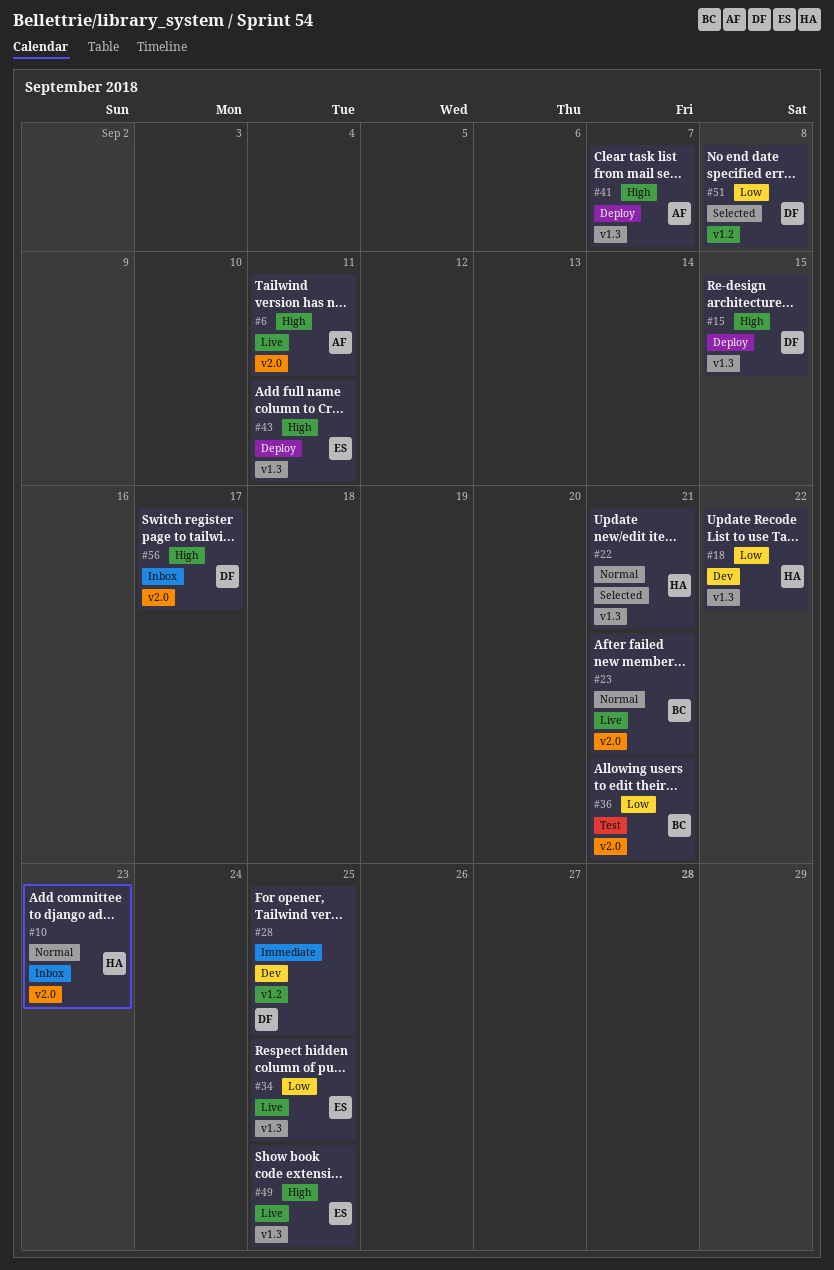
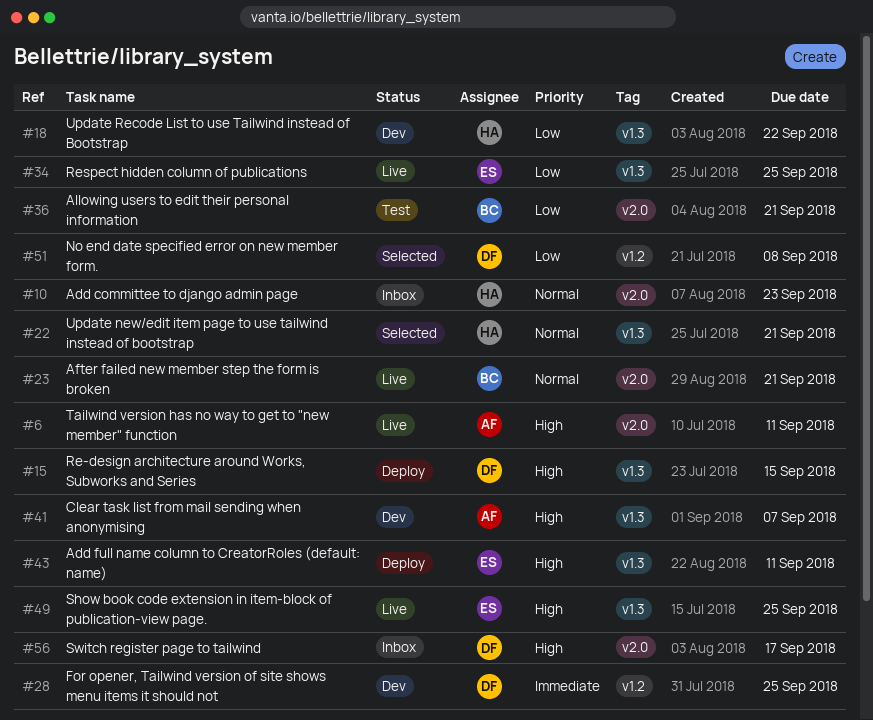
#41, status: Deploy -> Dev

